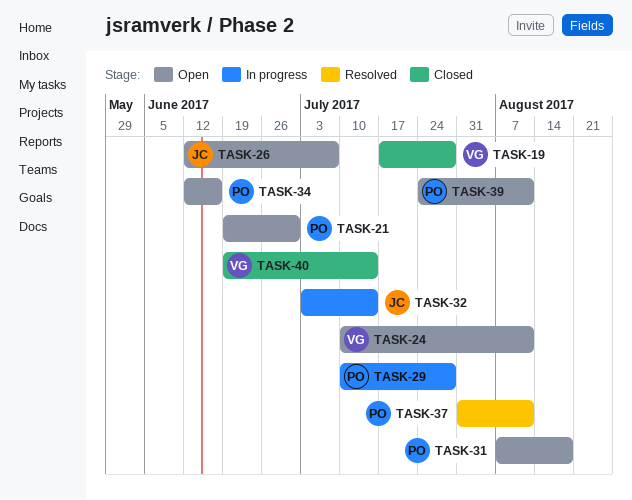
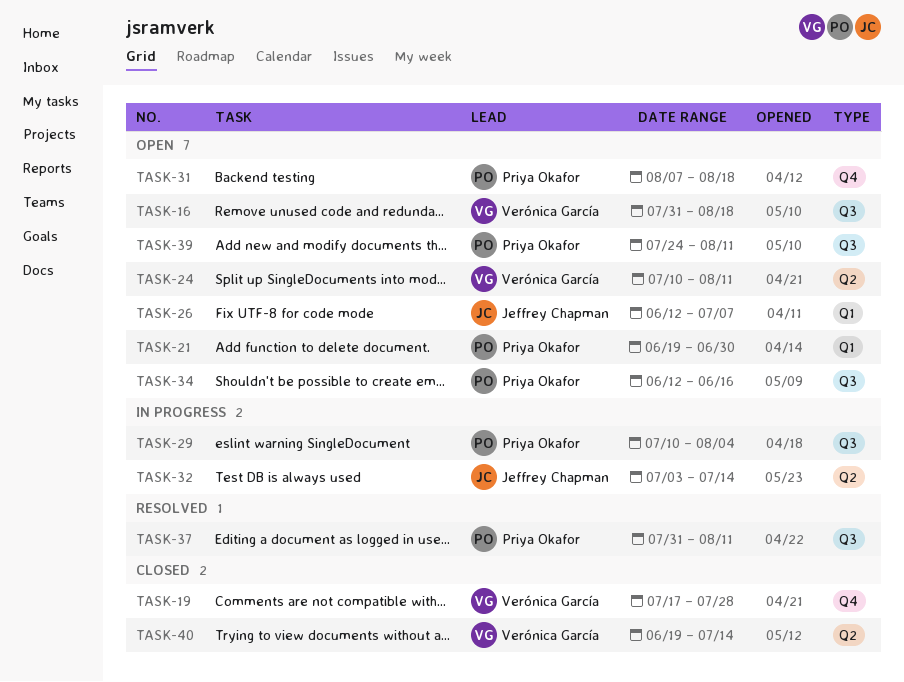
TASK-16: none -> present
TASK-29, due: Jul 28 -> Aug 4

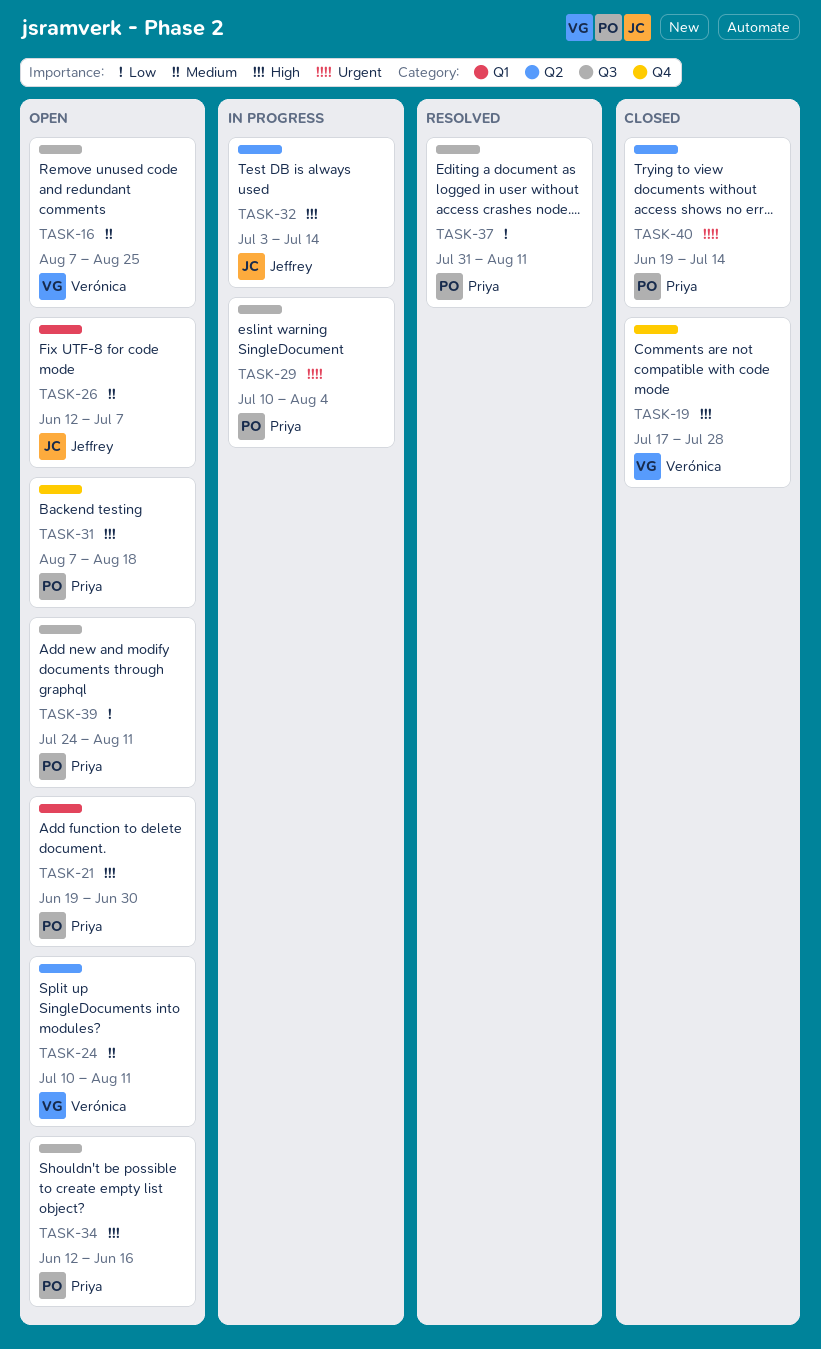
TASK-16, start: Jul 31 -> Aug 7
TASK-16, due: Aug 18 -> Aug 25
TASK-40, owner: Verónica García -> Priya Okafor

